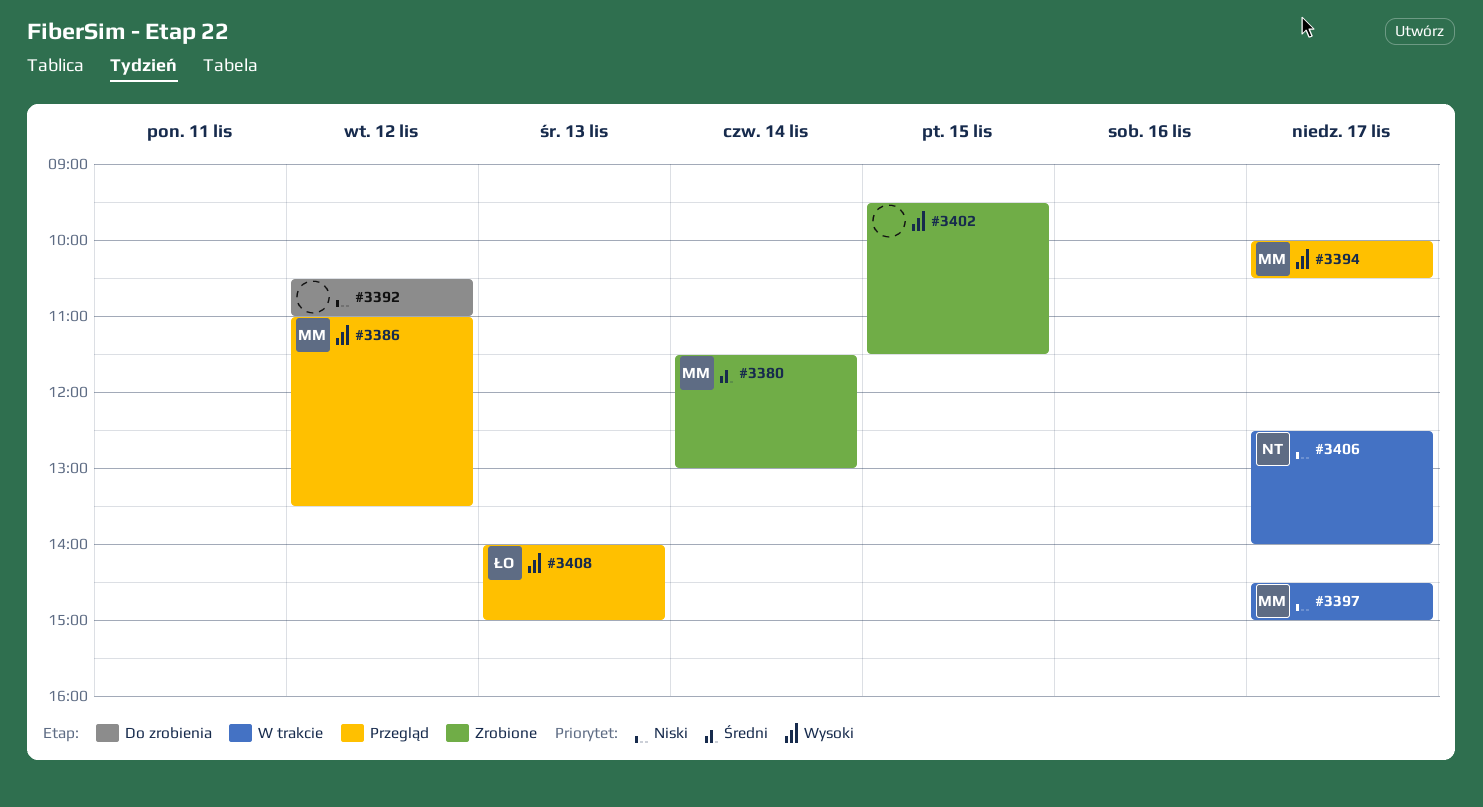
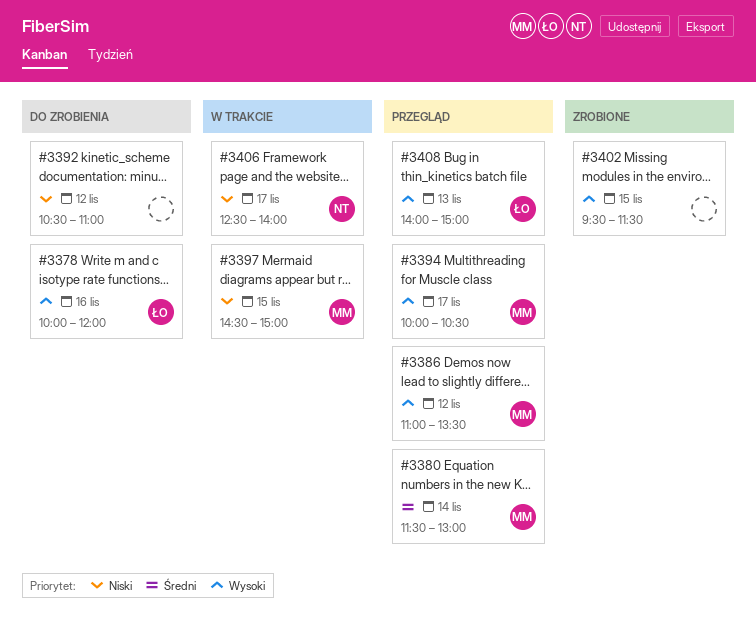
#3378: none -> present
#3380, status: Zrobione -> Przegląd
#3397, day: Nov 17 -> Nov 15

